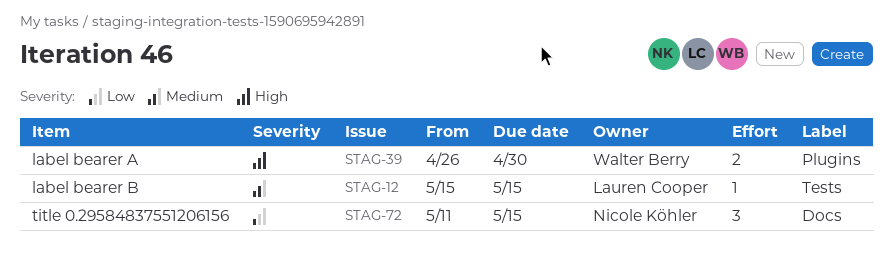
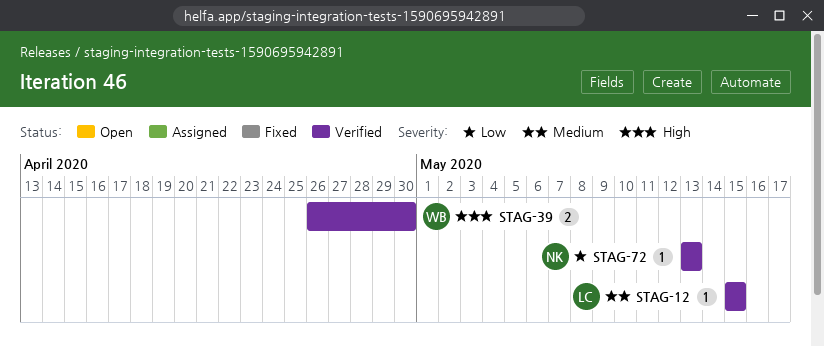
STAG-72, estimate: 3 -> 1
STAG-72, start: May 11 -> May 13
STAG-72, due: May 15 -> May 13

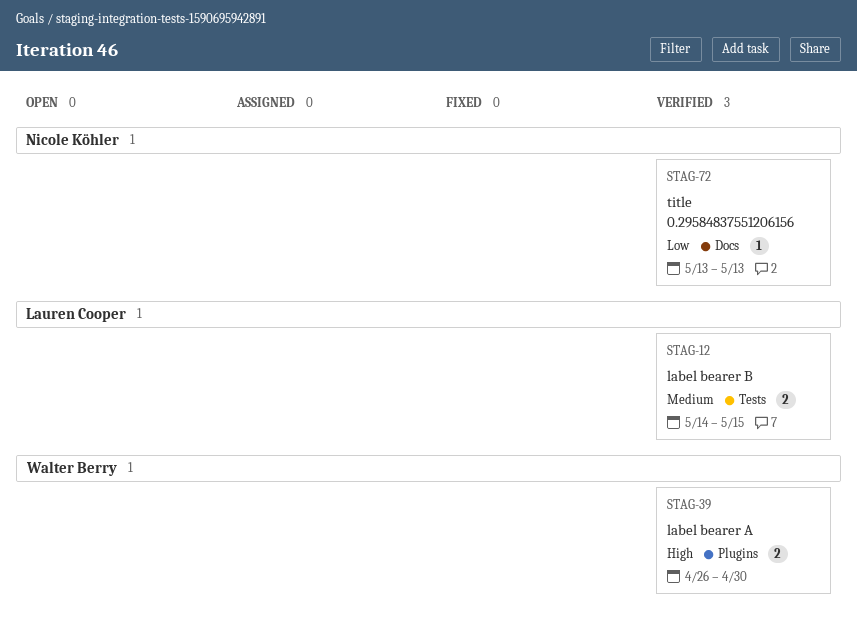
STAG-12, estimate: 1 -> 2
STAG-12, start: May 15 -> May 14

